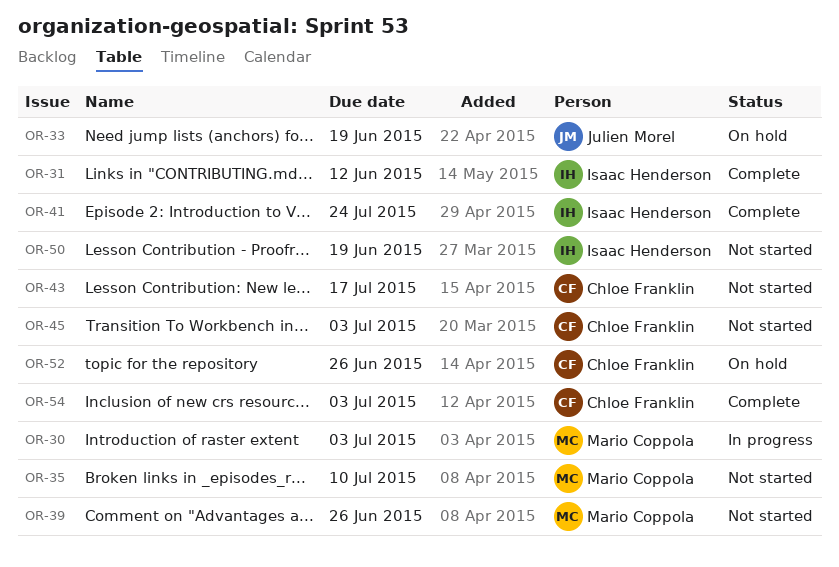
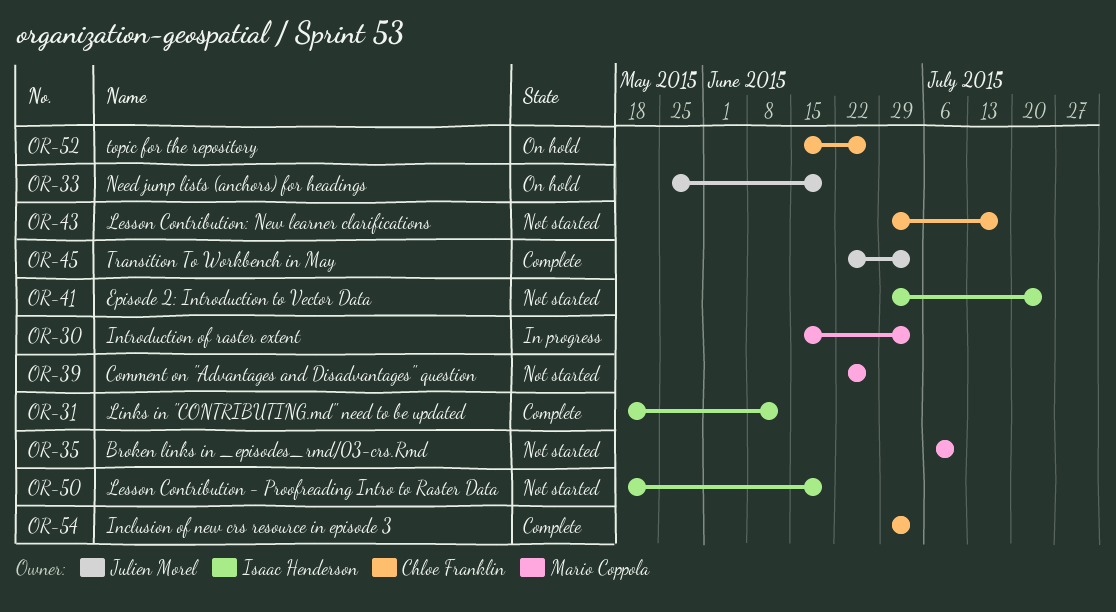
OR-41, status: Complete -> Not started
OR-45, status: Not started -> Complete
OR-45, owner: Chloe Franklin -> Julien Morel

